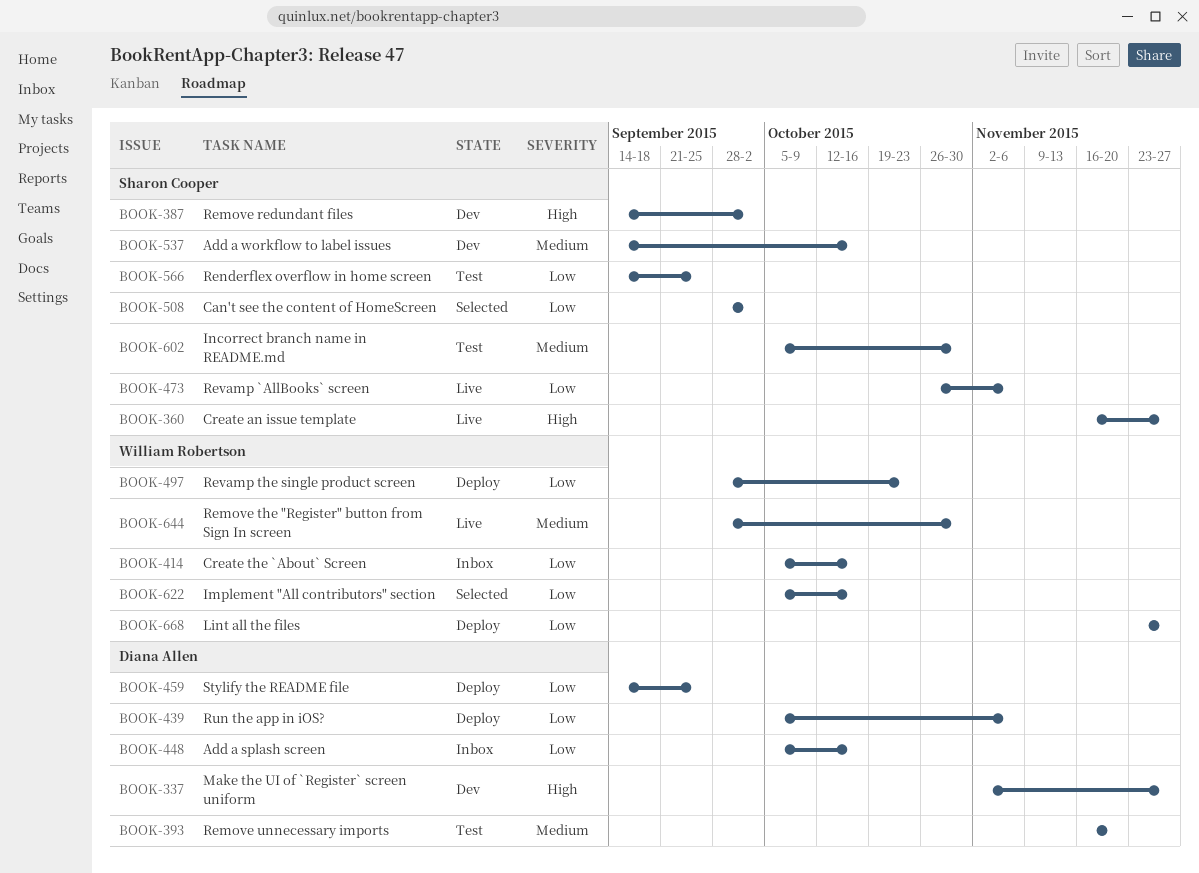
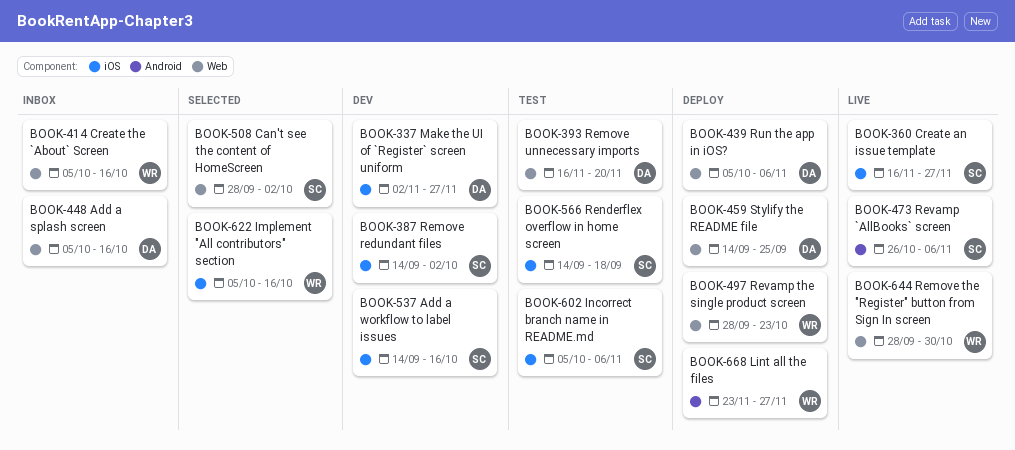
BOOK-566, due: Sep 25 -> Sep 18
BOOK-602, due: Oct 30 -> Nov 6

